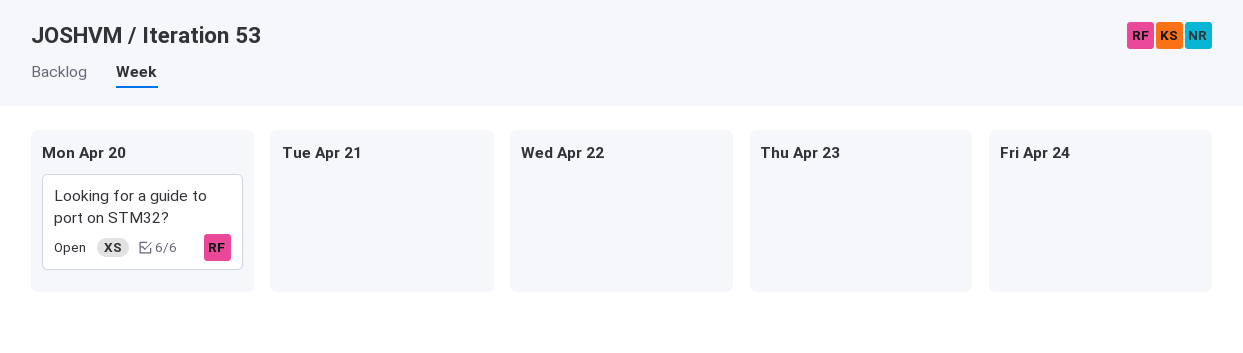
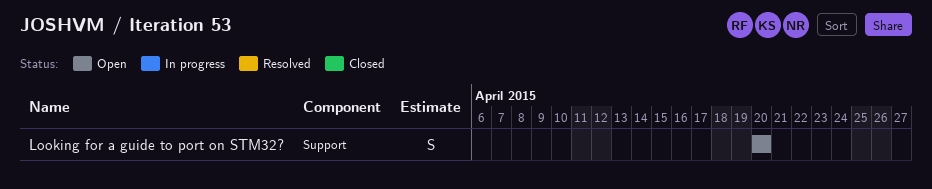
Looking for a guide to port on STM32?, estimate: XS -> S

